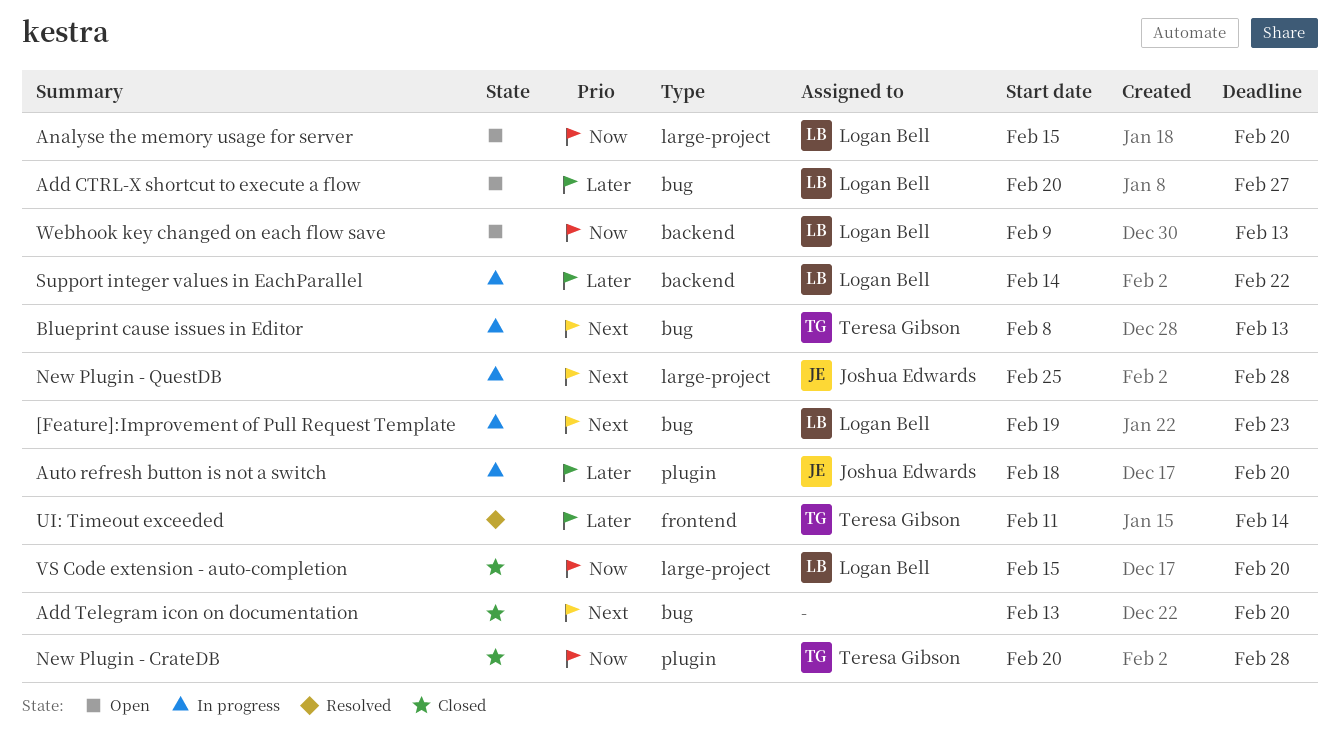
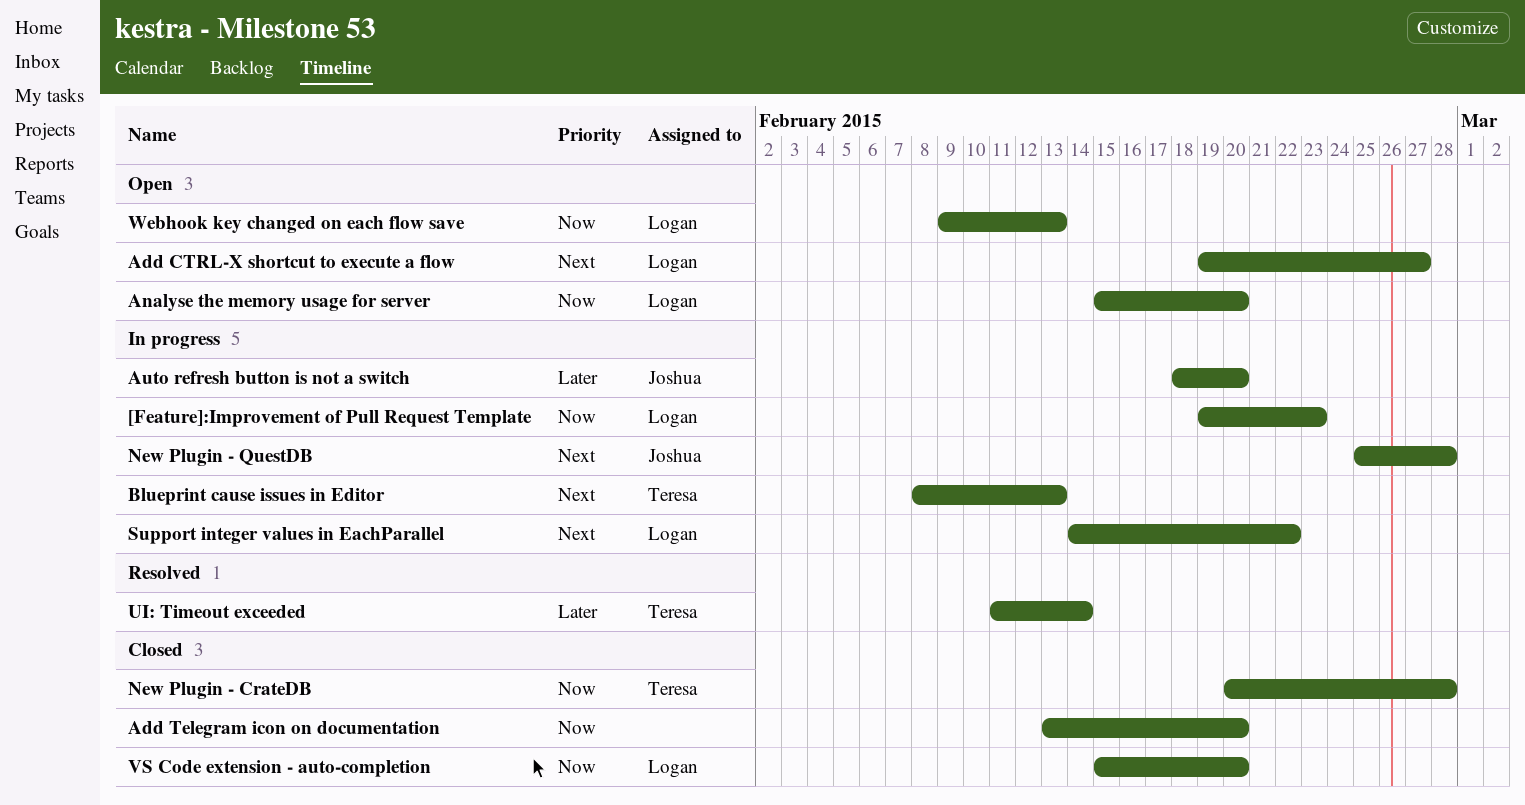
[Feature]:Improvement of Pull Request Template, priority: Next -> Now
Add CTRL-X shortcut to execute a flow, priority: Later -> Next
Add CTRL-X shortcut to execute a flow, start: Feb 20 -> Feb 19
Add Telegram icon on documentation, priority: Next -> Now
Support integer values in EachParallel, priority: Later -> Next

